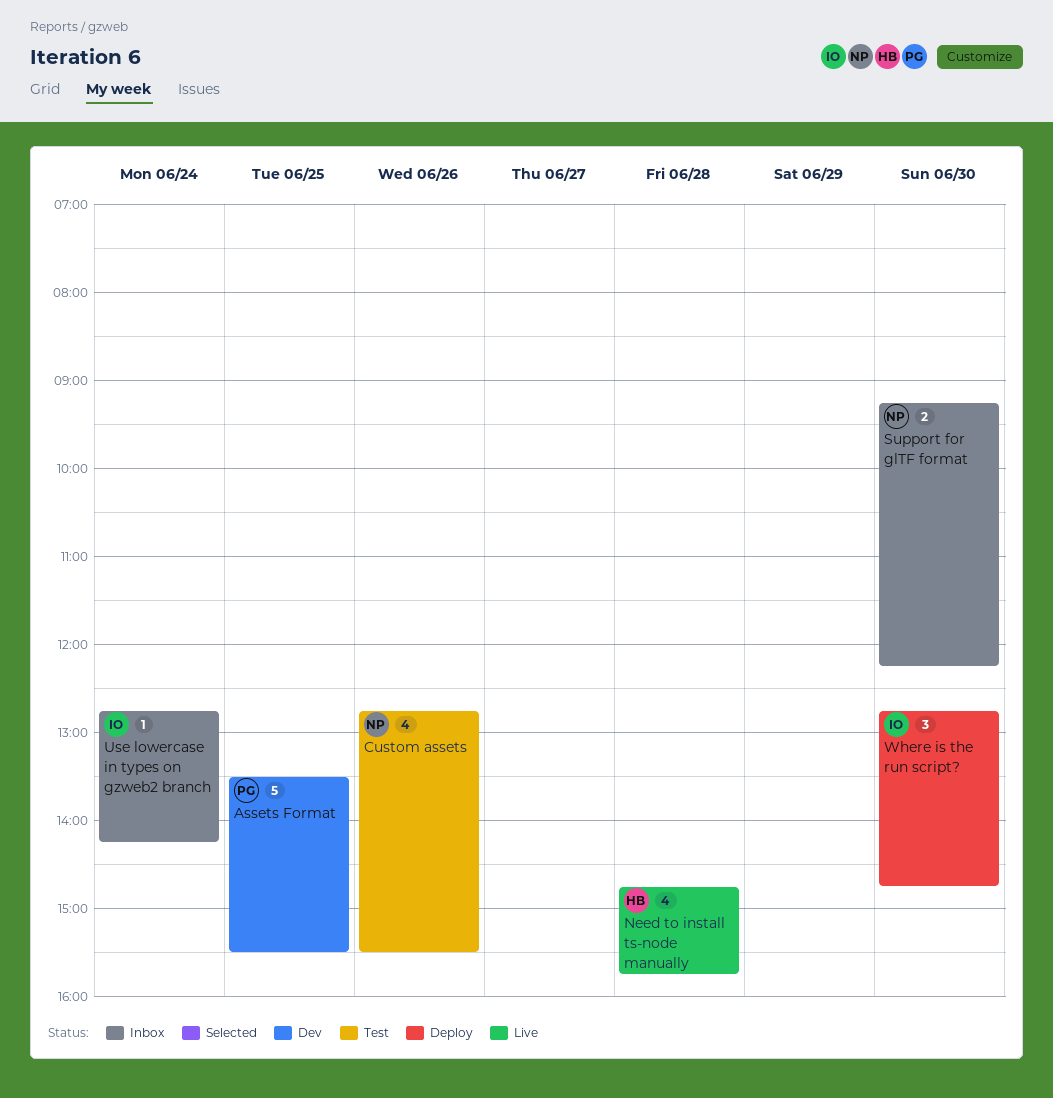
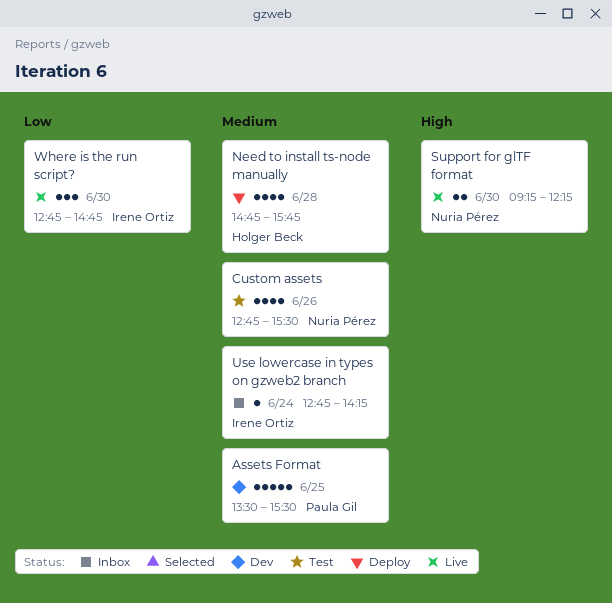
Need to install ts-node manually, status: Live -> Deploy
Support for glTF format, status: Inbox -> Live
Where is the run script?, status: Deploy -> Live

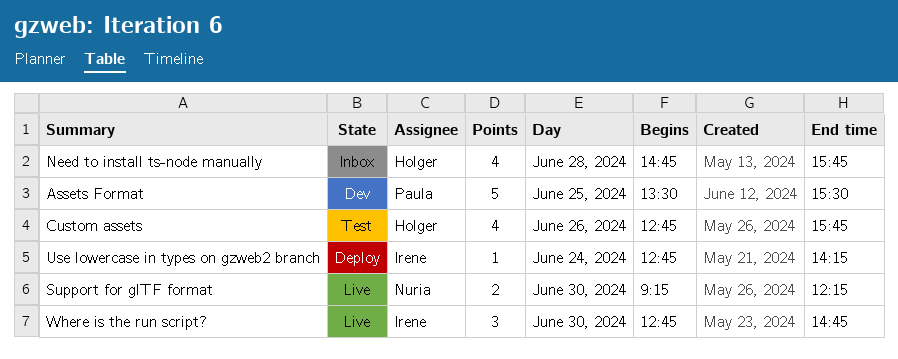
Custom assets, owner: Nuria Pérez -> Holger Beck
Custom assets, ends: 15:30 -> 15:45
Need to install ts-node manually, status: Deploy -> Inbox
Use lowercase in types on gzweb2 branch, status: Inbox -> Deploy

